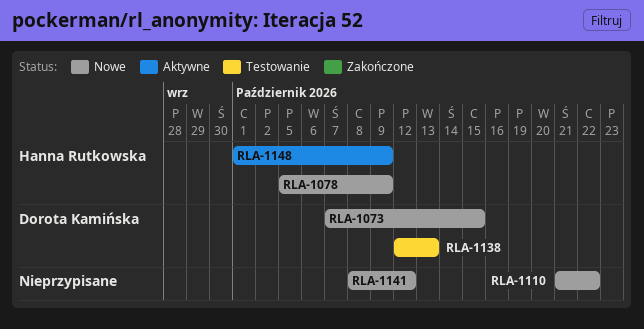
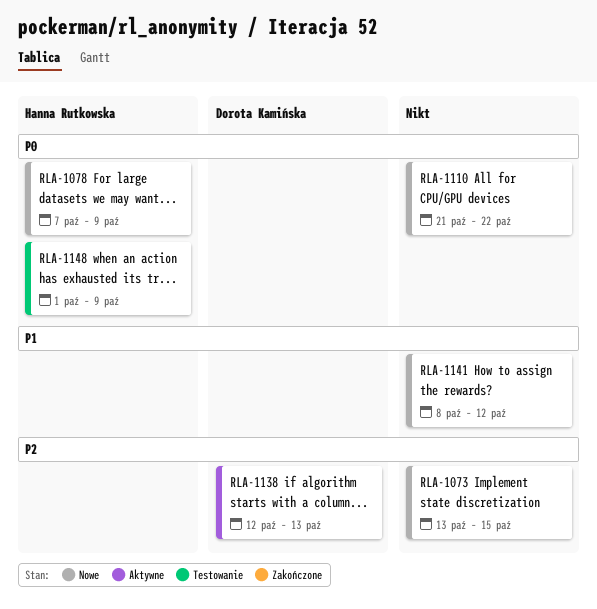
RLA-1073, owner: Dorota Kamińska -> none
RLA-1073, start: Oct 7 -> Oct 13
RLA-1078, start: Oct 5 -> Oct 7
RLA-1138, status: Testowanie -> Aktywne
RLA-1148, status: Aktywne -> Testowanie

